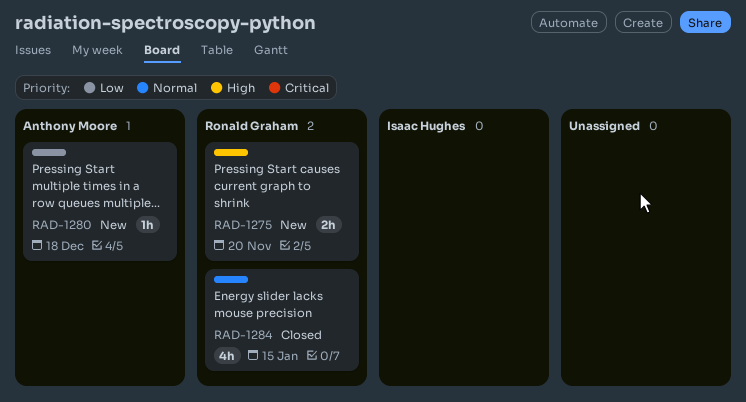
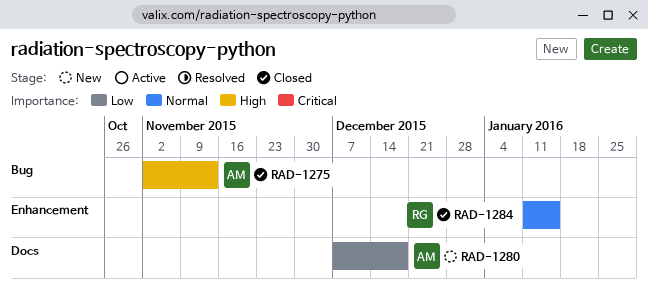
RAD-1275, status: New -> Closed
RAD-1275, owner: Ronald Graham -> Anthony Moore
RAD-1275, due: Nov 20 -> Nov 13

